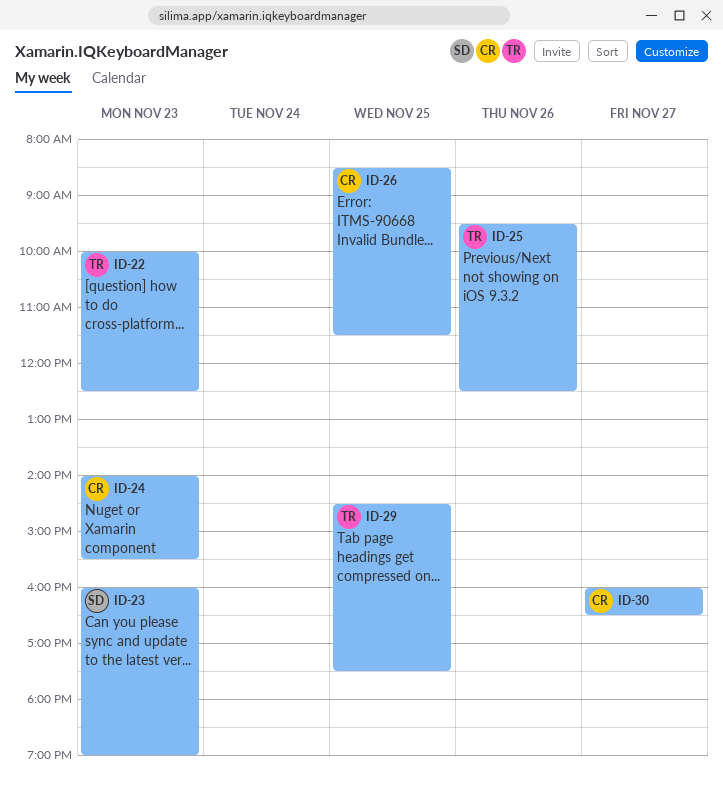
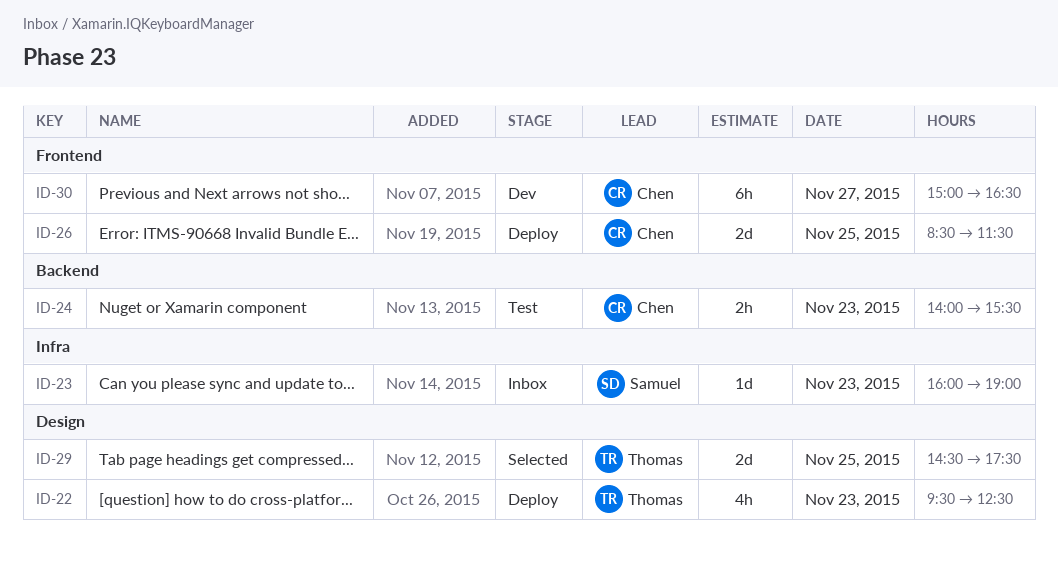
ID-22, begins: 10:00 -> 09:30
ID-25: present -> none
ID-30, begins: 16:00 -> 15:00

